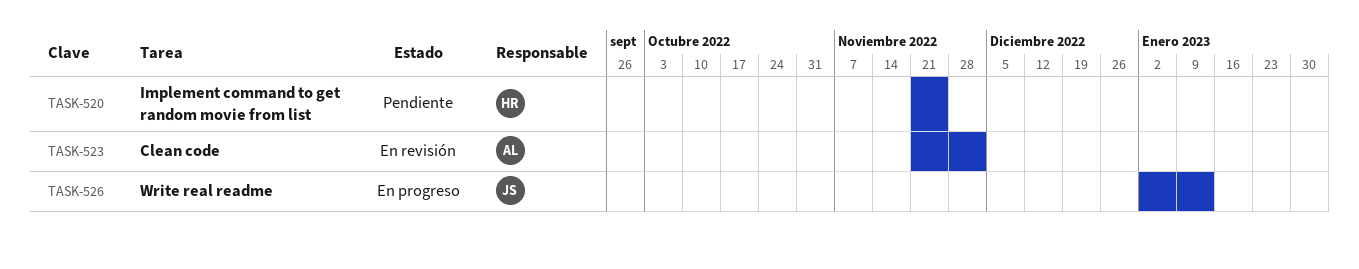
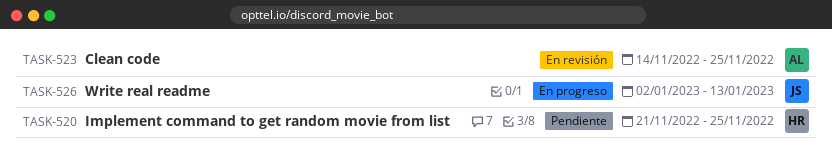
TASK-523, start: Nov 21 -> Nov 14
TASK-523, due: Dec 2 -> Nov 25

